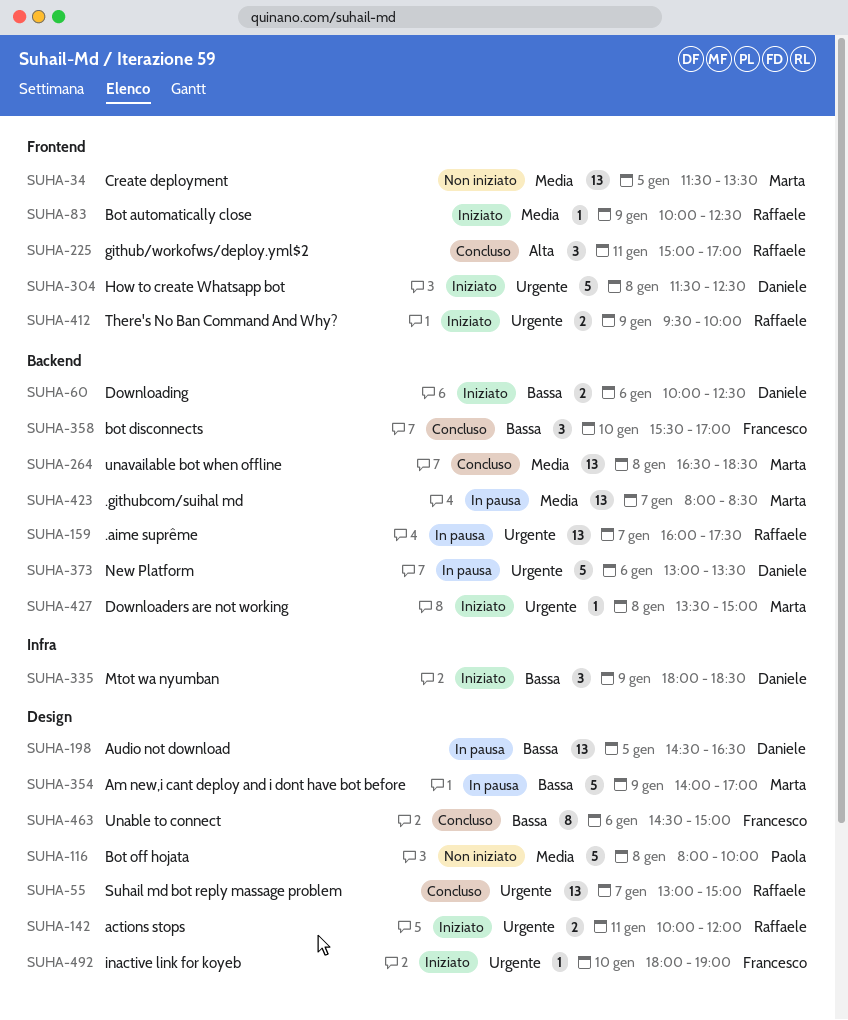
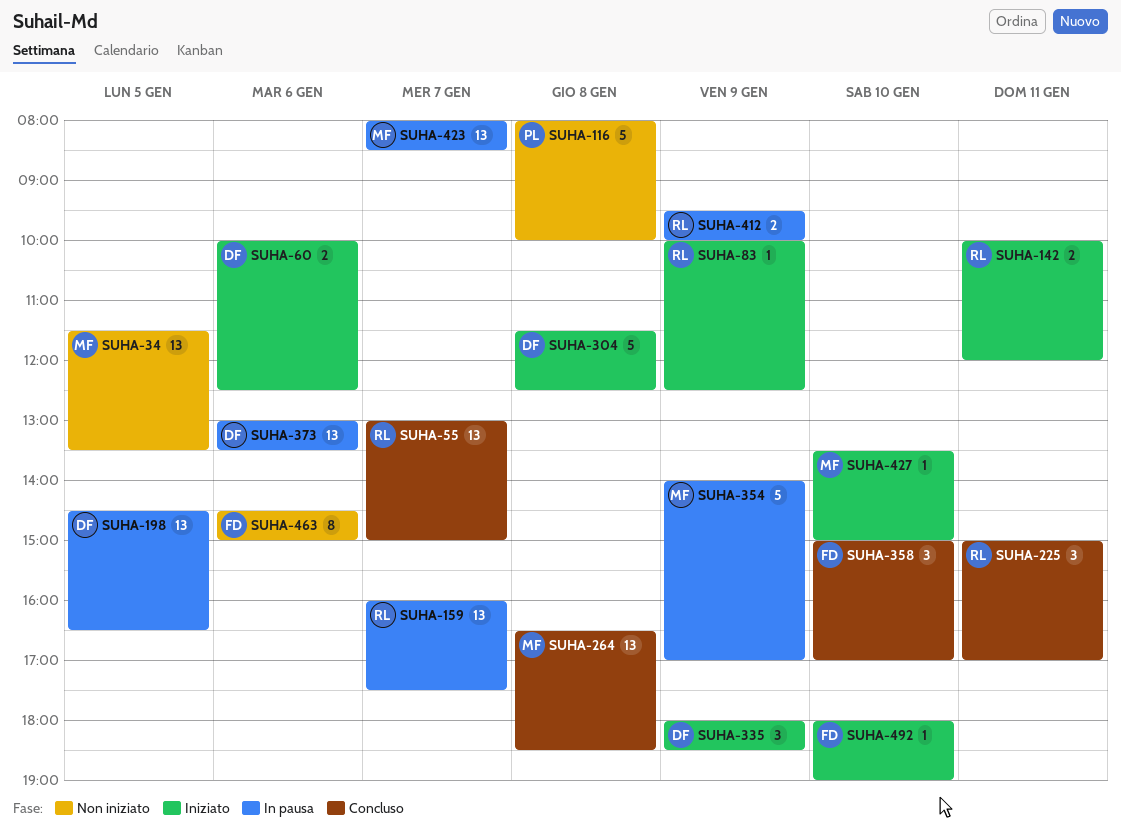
SUHA-358, begins: 15:30 -> 15:00
SUHA-373, estimate: 5 -> 13
SUHA-412, status: Iniziato -> In pausa
SUHA-427, day: Jan 8 -> Jan 10
SUHA-463, status: Concluso -> Non iniziato

